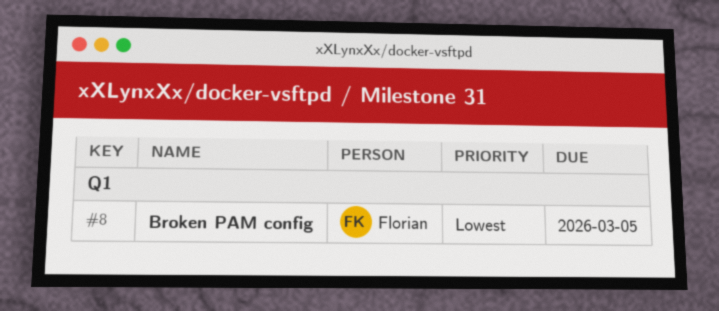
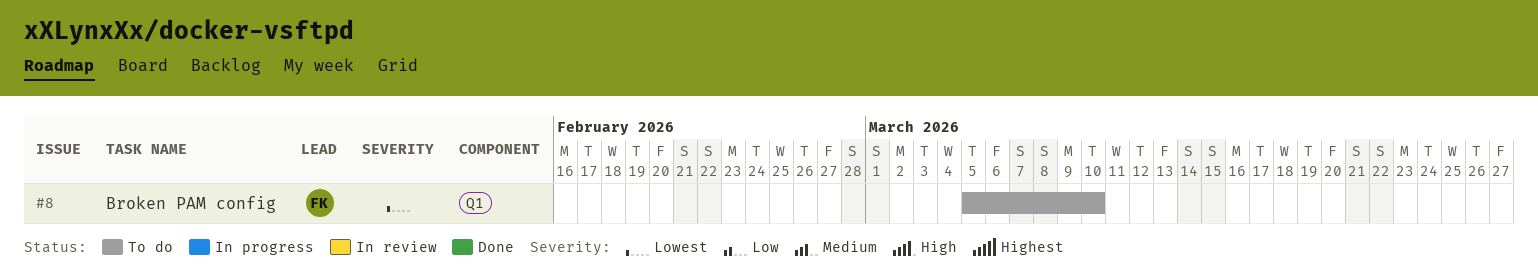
#8, due: Mar 5 -> Mar 10

